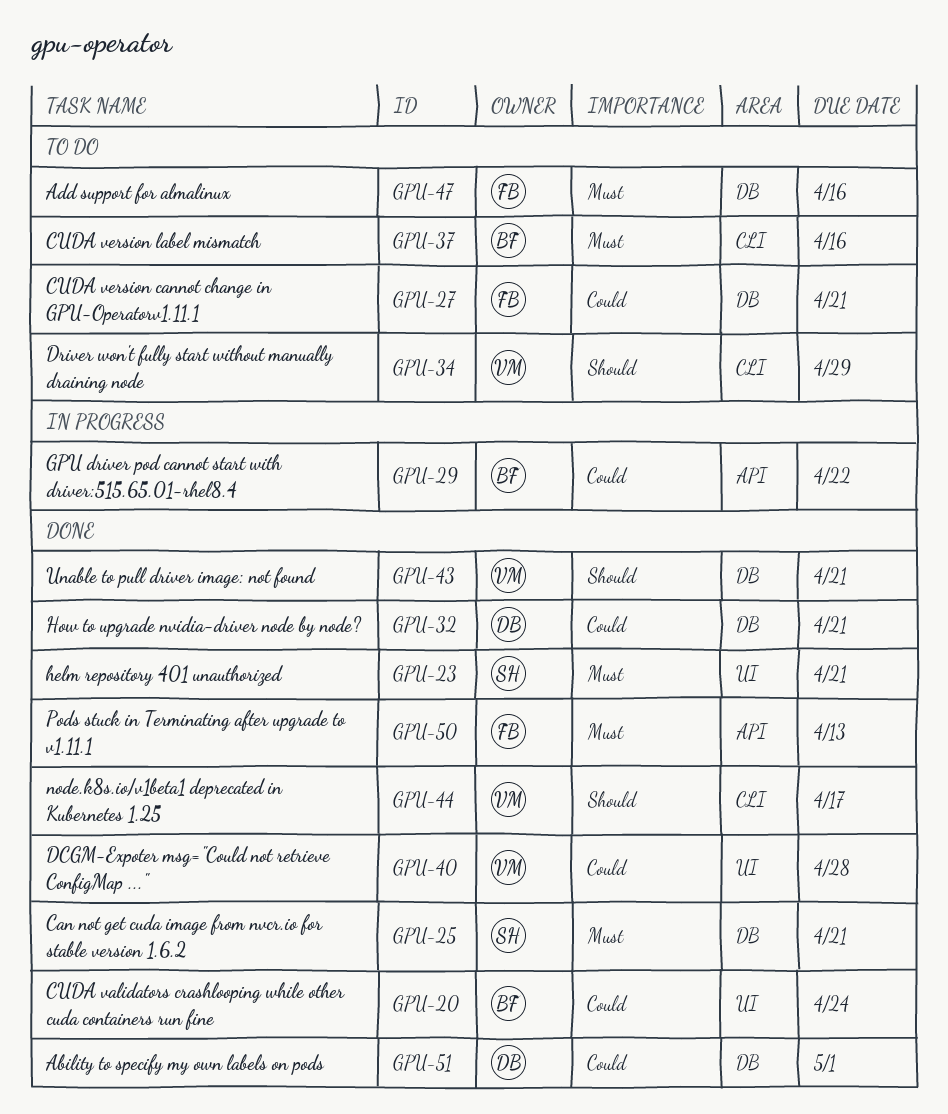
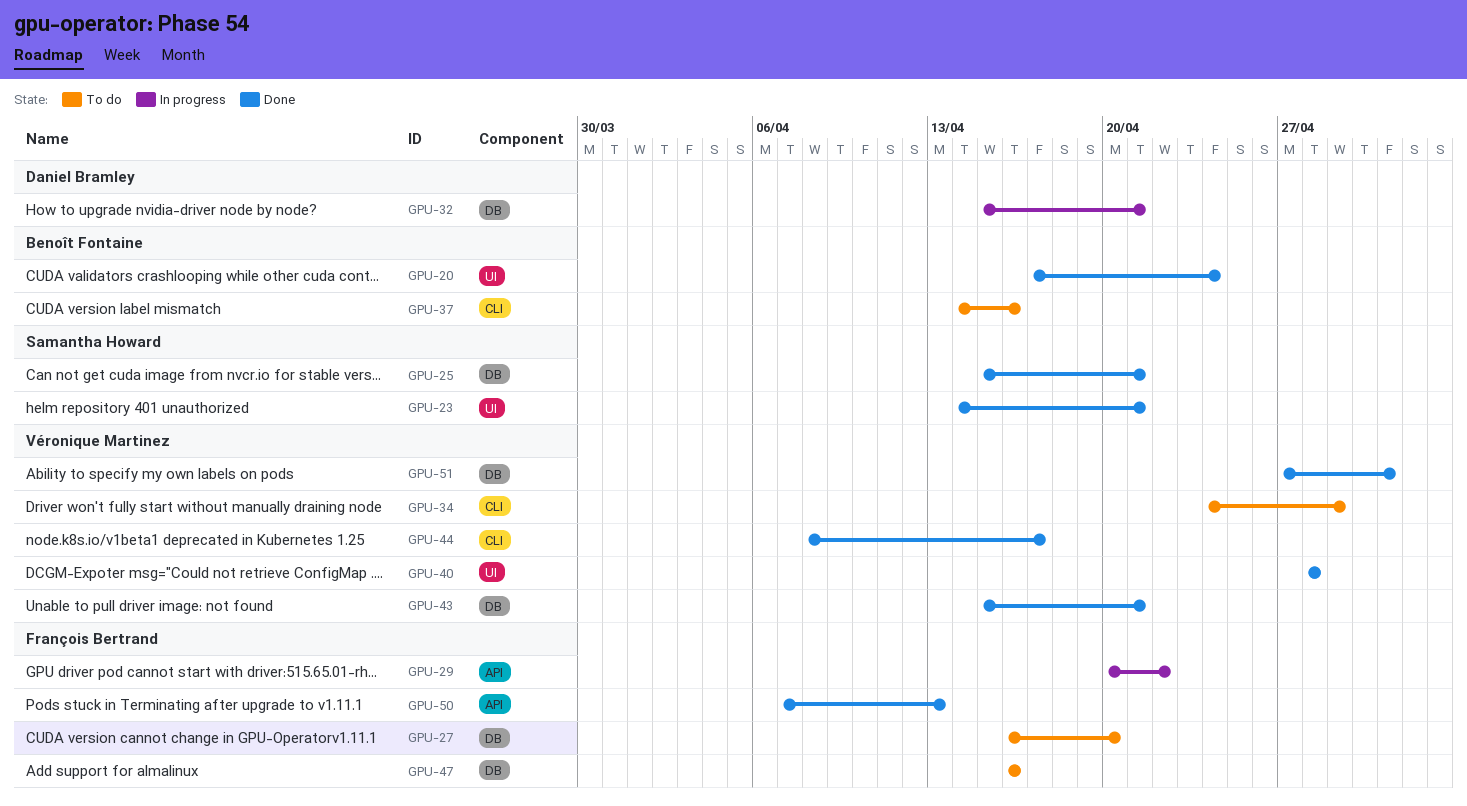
GPU-27, due: Apr 21 -> Apr 20
GPU-29, owner: Benoît Fontaine -> François Bertrand
GPU-32, status: Done -> In progress
GPU-51, owner: Daniel Bramley -> Véronique Martinez

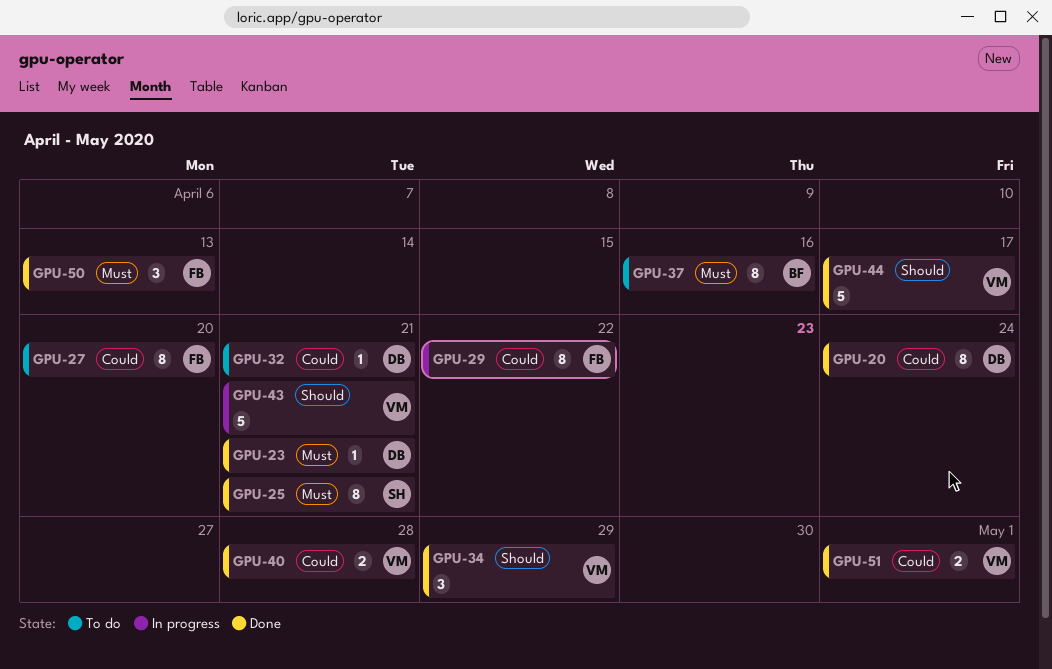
GPU-20, owner: Benoît Fontaine -> Daniel Bramley
GPU-23, owner: Samantha Howard -> Daniel Bramley
GPU-32, status: In progress -> To do
GPU-34, status: To do -> Done
GPU-43, status: Done -> In progress
GPU-47: present -> none

